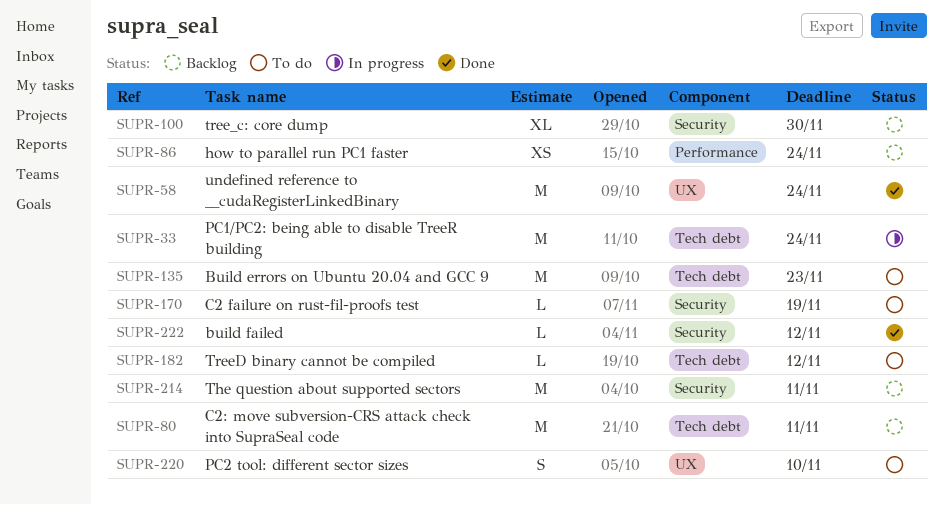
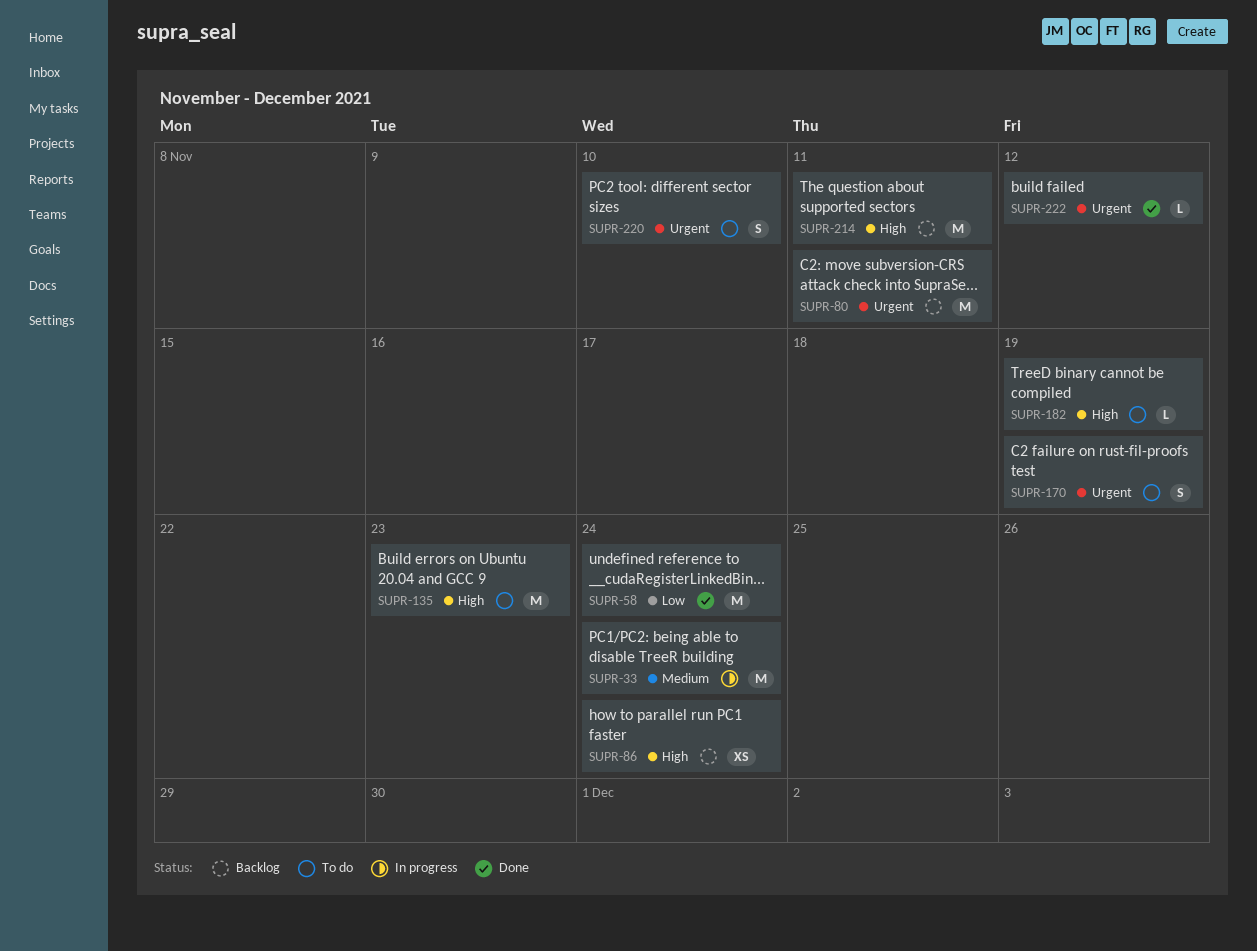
SUPR-100: present -> none
SUPR-170, estimate: L -> S
SUPR-182, due: Nov 12 -> Nov 19

